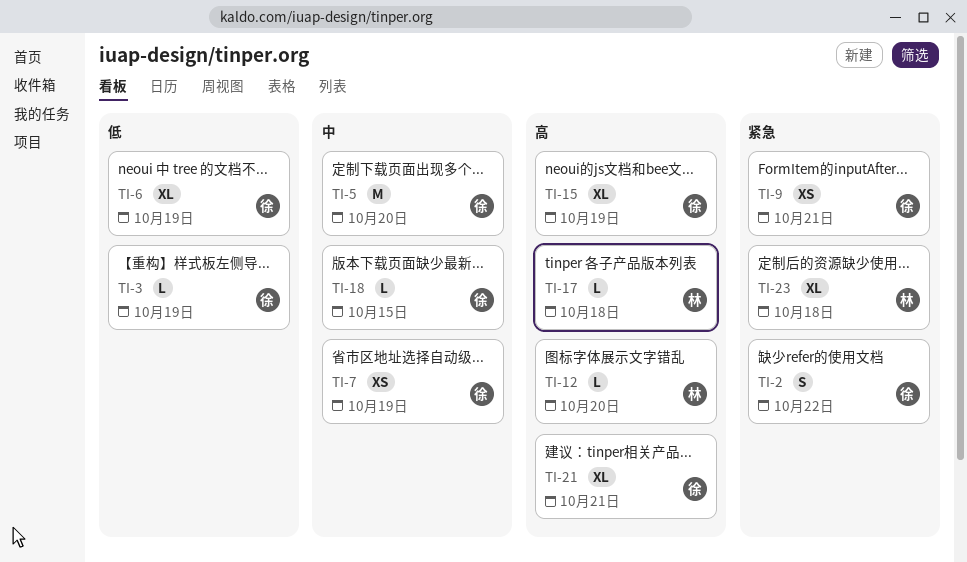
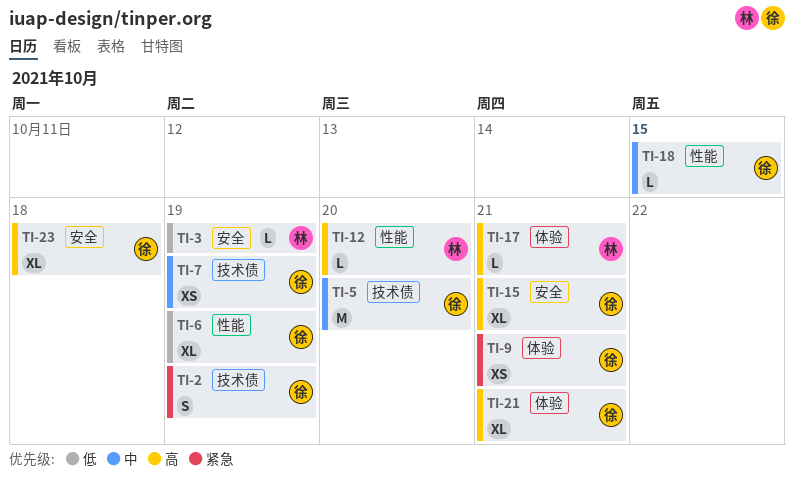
TI-2, due: Oct 22 -> Oct 19
TI-3, owner: 徐 -> 林
TI-15, due: Oct 19 -> Oct 21
TI-17, due: Oct 18 -> Oct 21
TI-23, owner: 林 -> 徐
TI-23, priority: 紧急 -> 高

